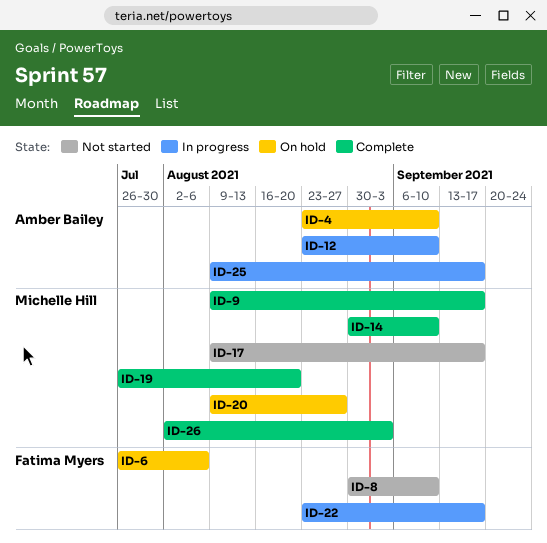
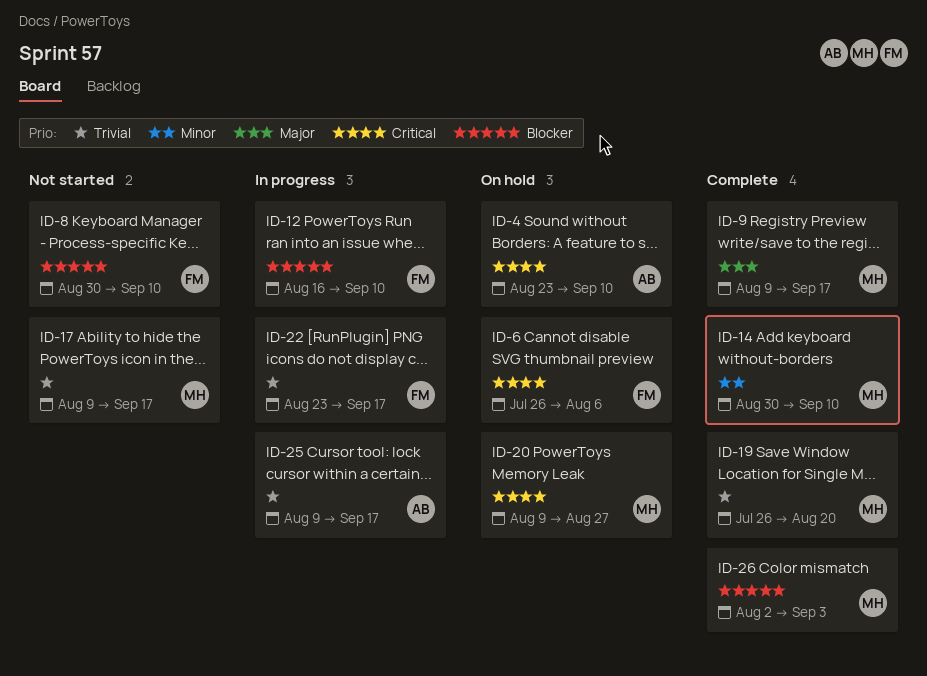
ID-12, owner: Amber Bailey -> Fatima Myers
ID-12, start: Aug 23 -> Aug 16

